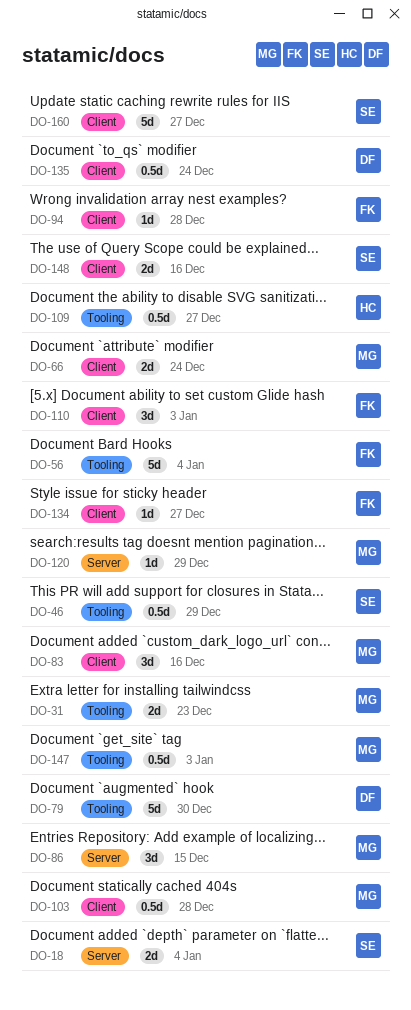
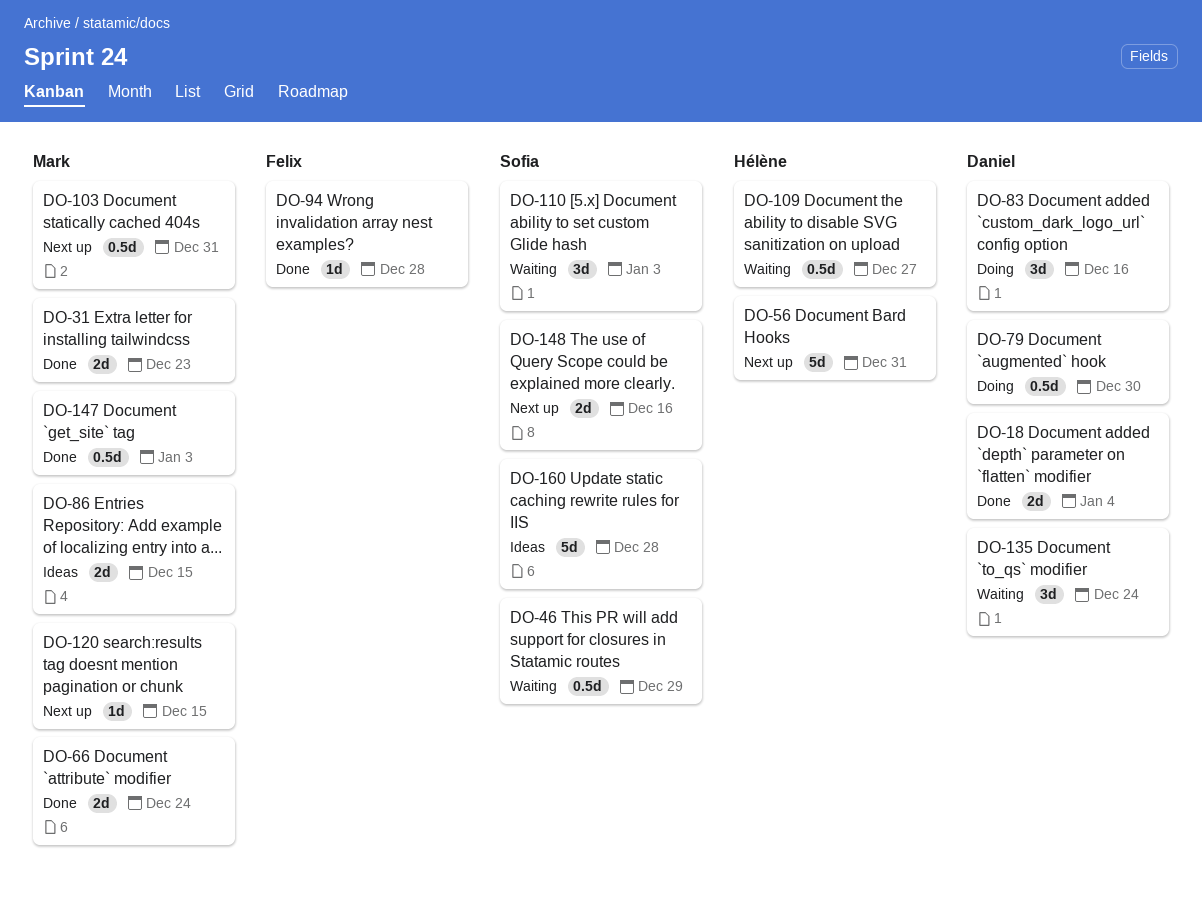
DO-18, owner: Sofia -> Daniel
DO-56, owner: Felix -> Hélène
DO-56, due: Jan 4 -> Dec 31
DO-79, estimate: 5d -> 0.5d
DO-83, owner: Mark -> Daniel
DO-86, estimate: 3d -> 2d
DO-103, due: Dec 28 -> Dec 31
DO-110, owner: Felix -> Sofia
DO-120, due: Dec 29 -> Dec 15
DO-134: present -> none
DO-135, estimate: 0.5d -> 3d
DO-160, due: Dec 27 -> Dec 28

